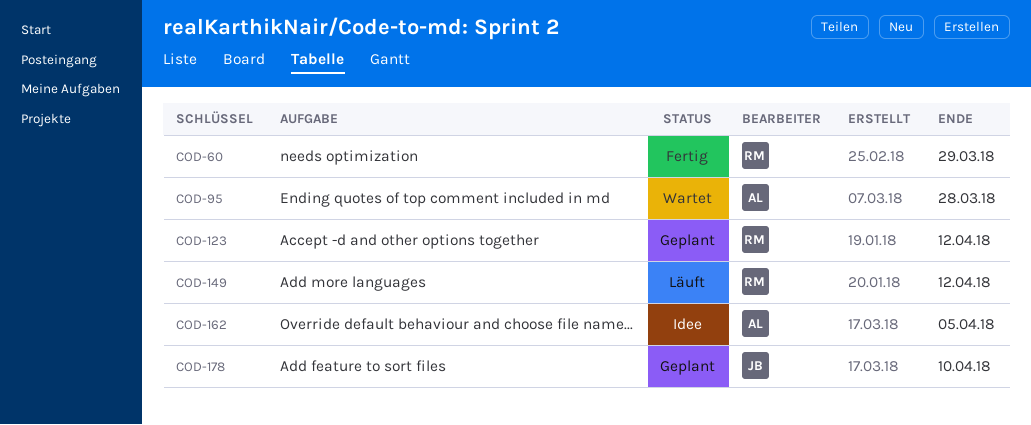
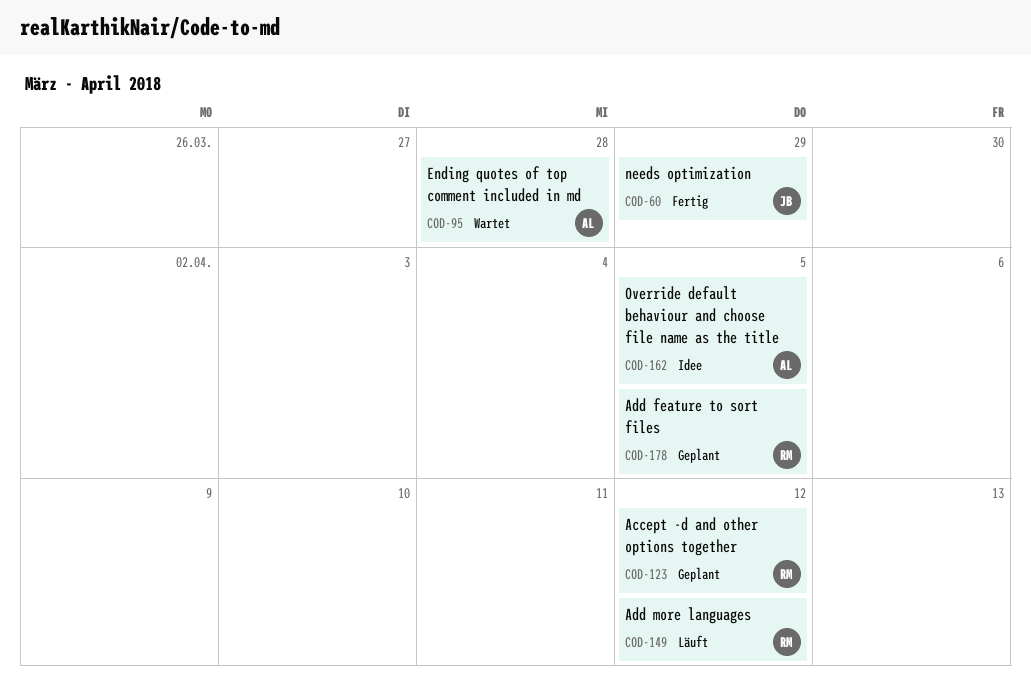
COD-60, owner: RM -> JB
COD-178, owner: JB -> RM
COD-178, due: Apr 10 -> Apr 5

